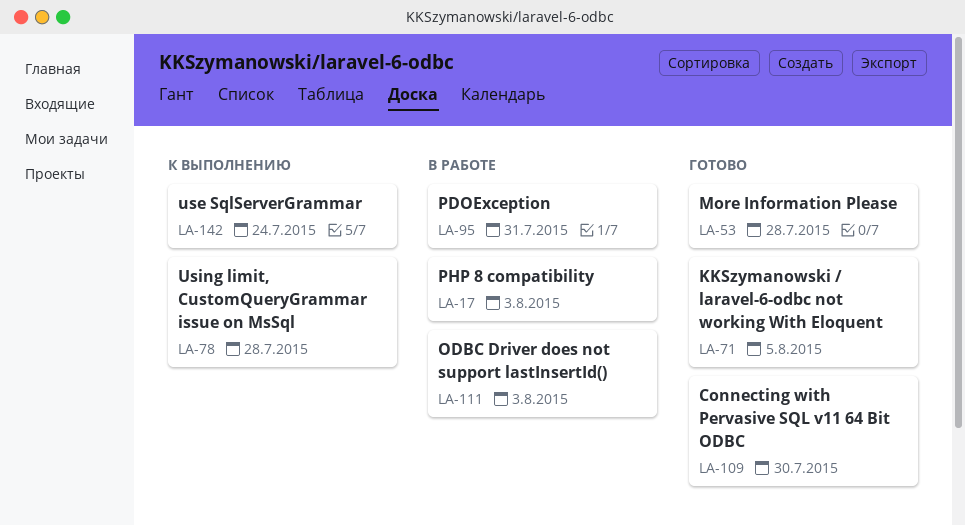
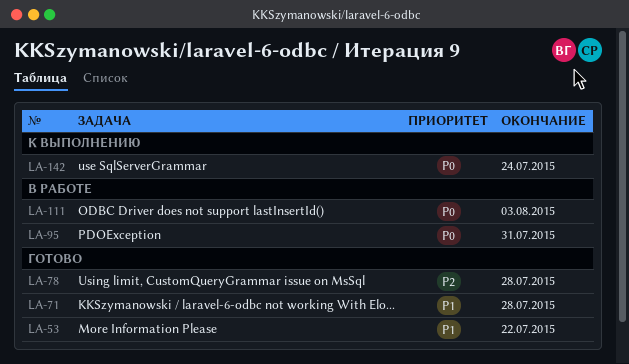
LA-17: present -> none
LA-53, due: Jul 28 -> Jul 22
LA-71, due: Aug 5 -> Jul 28
LA-78, status: К выполнению -> Готово
LA-109: present -> none

